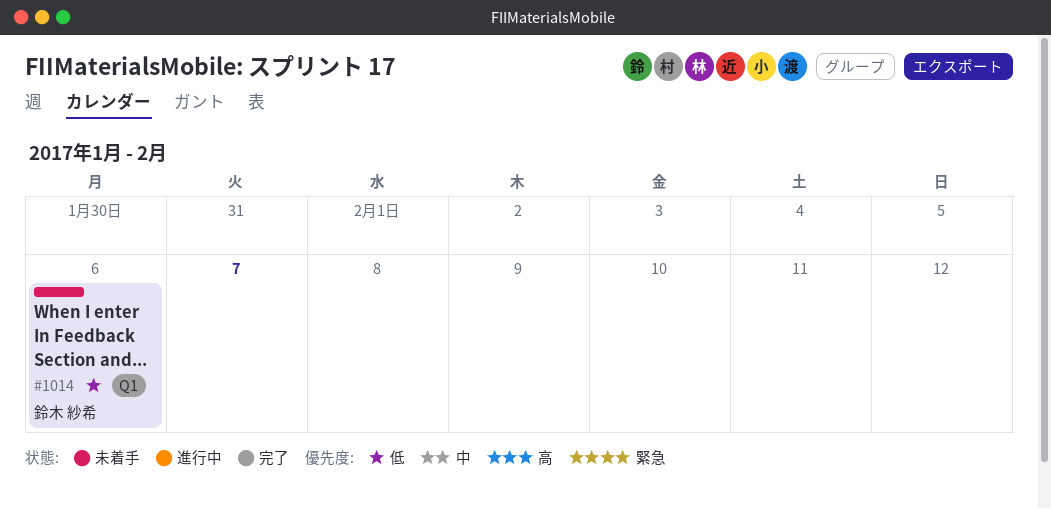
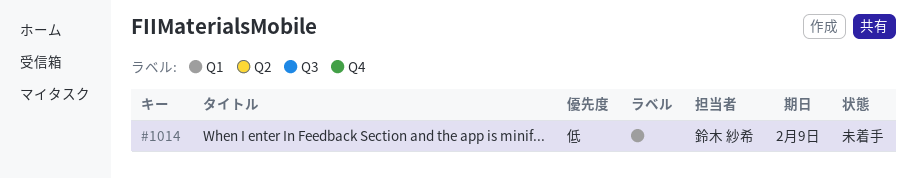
#1014, due: Feb 6 -> Feb 9

